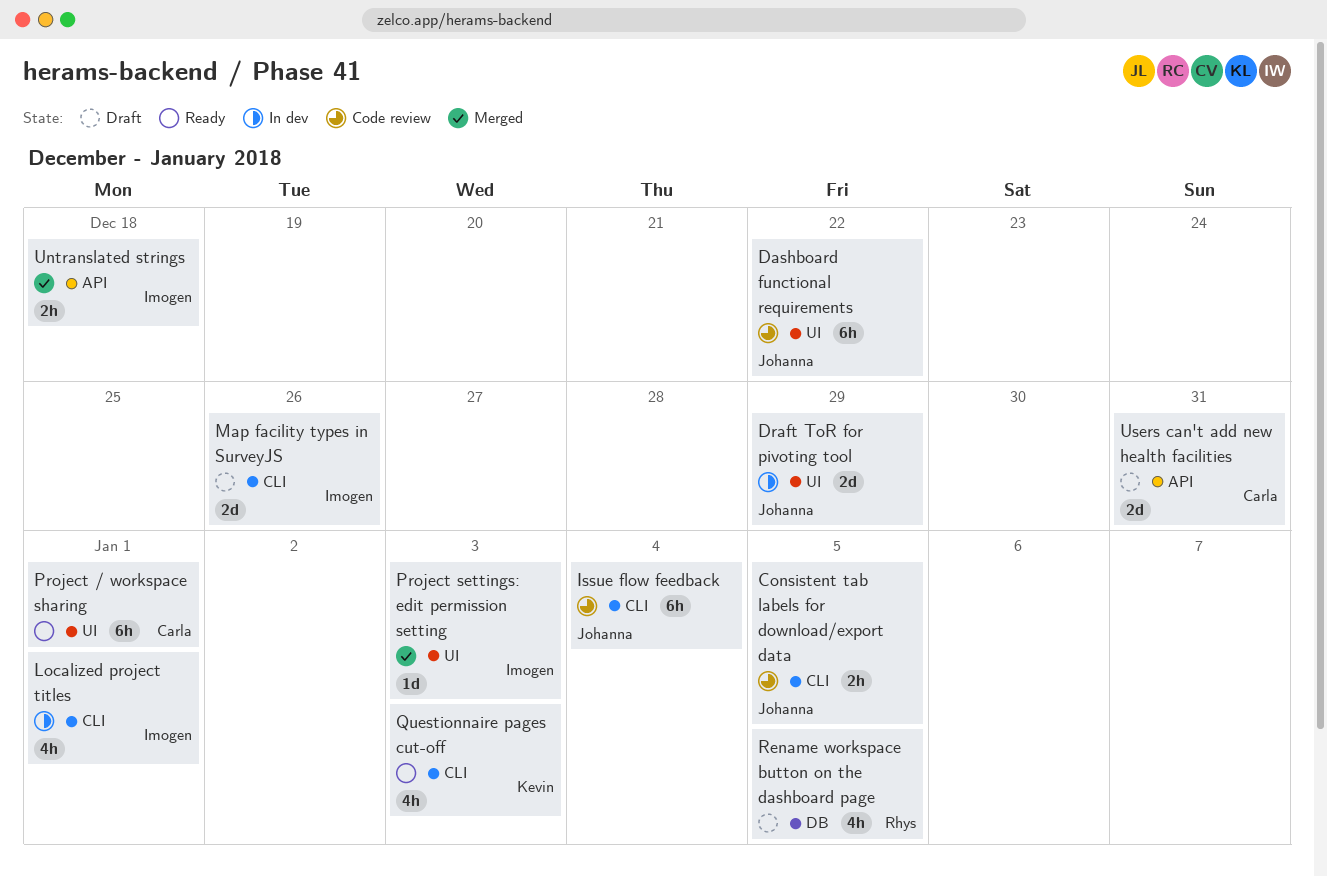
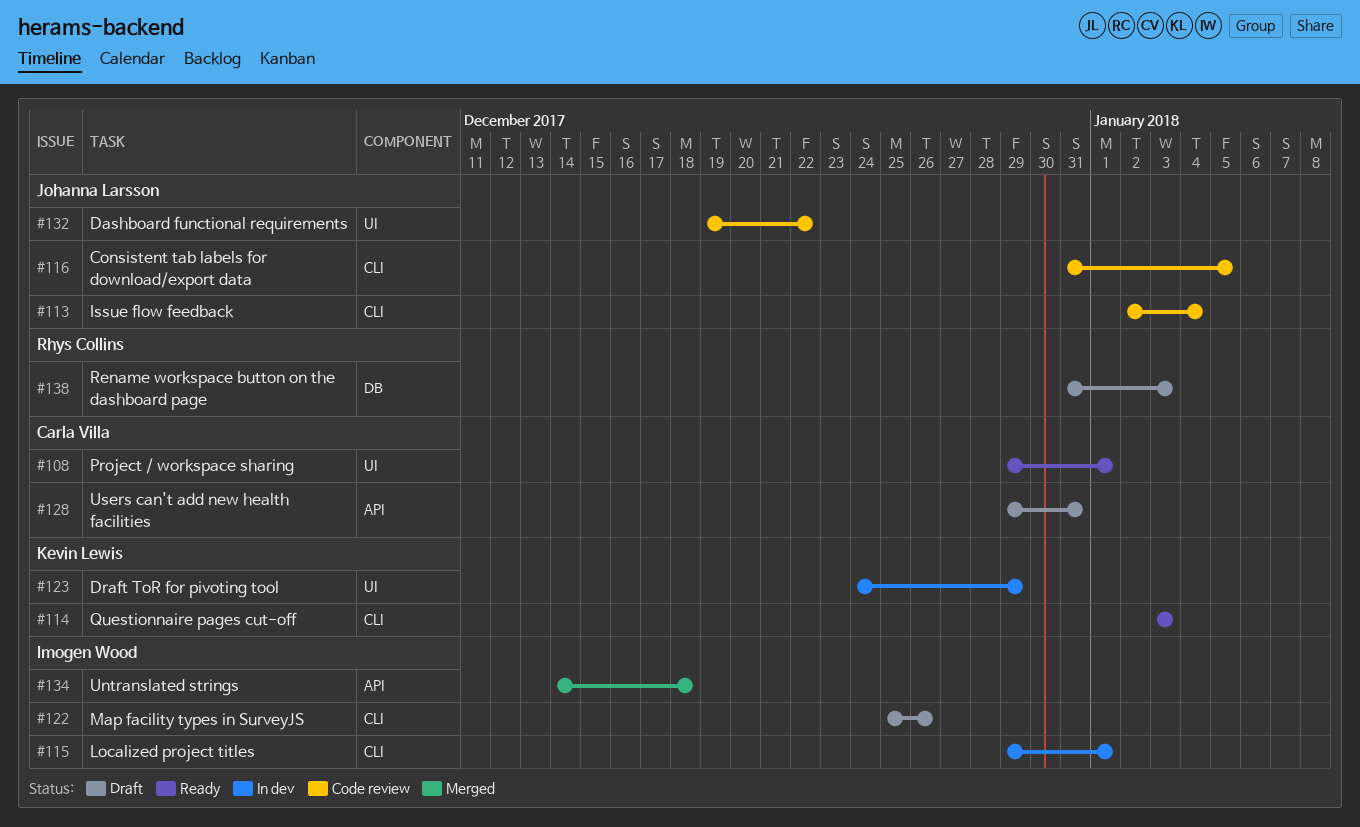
Draft ToR for pivoting tool, owner: Johanna Larsson -> Kevin Lewis
Project settings: edit permission setting: present -> none
Rename workspace button on the dashboard page, due: Jan 5 -> Jan 3

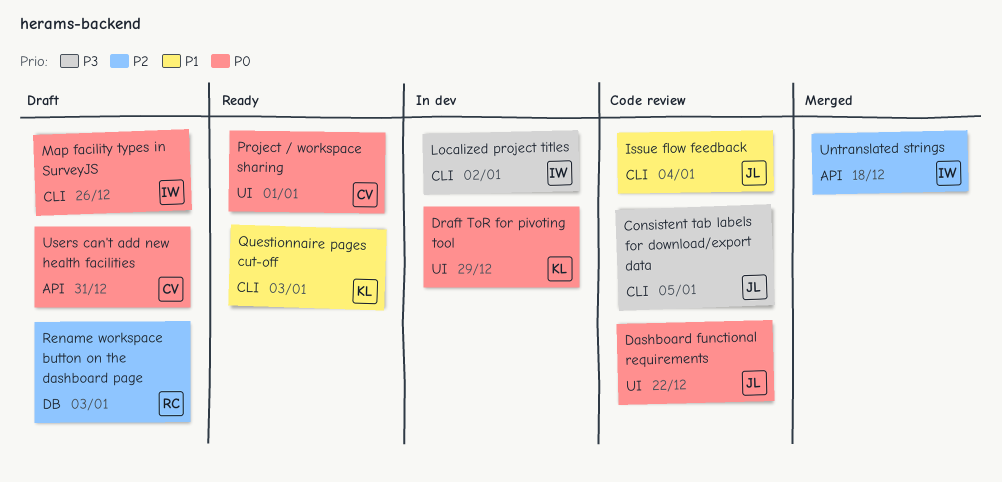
Localized project titles, due: Jan 1 -> Jan 2

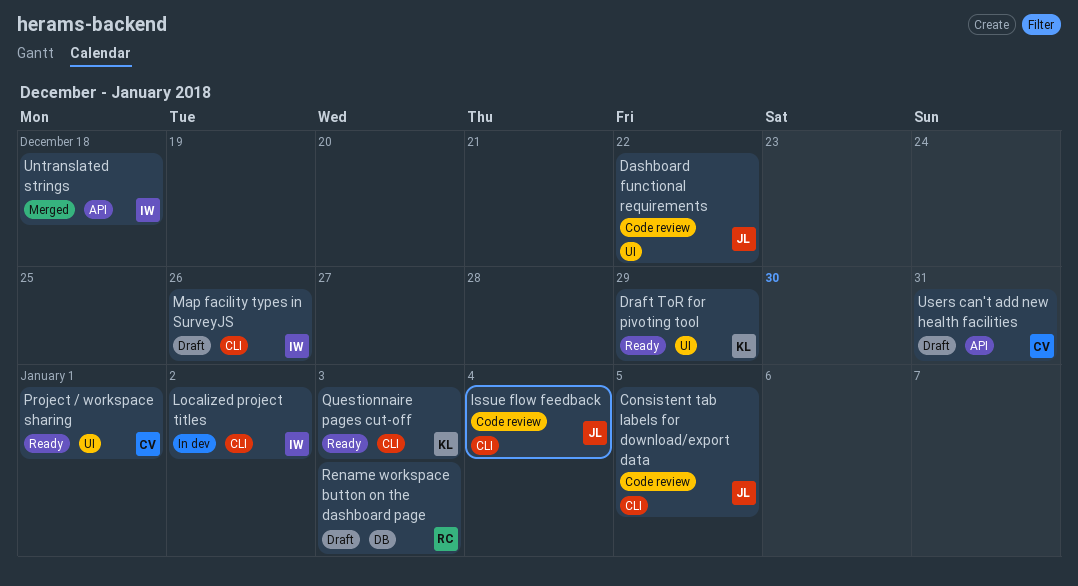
Draft ToR for pivoting tool, status: In dev -> Ready

